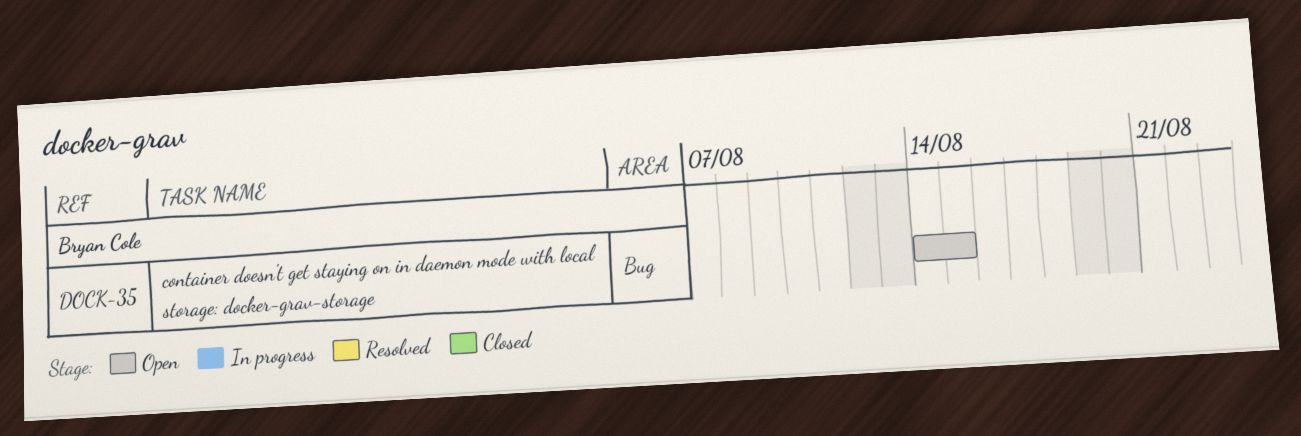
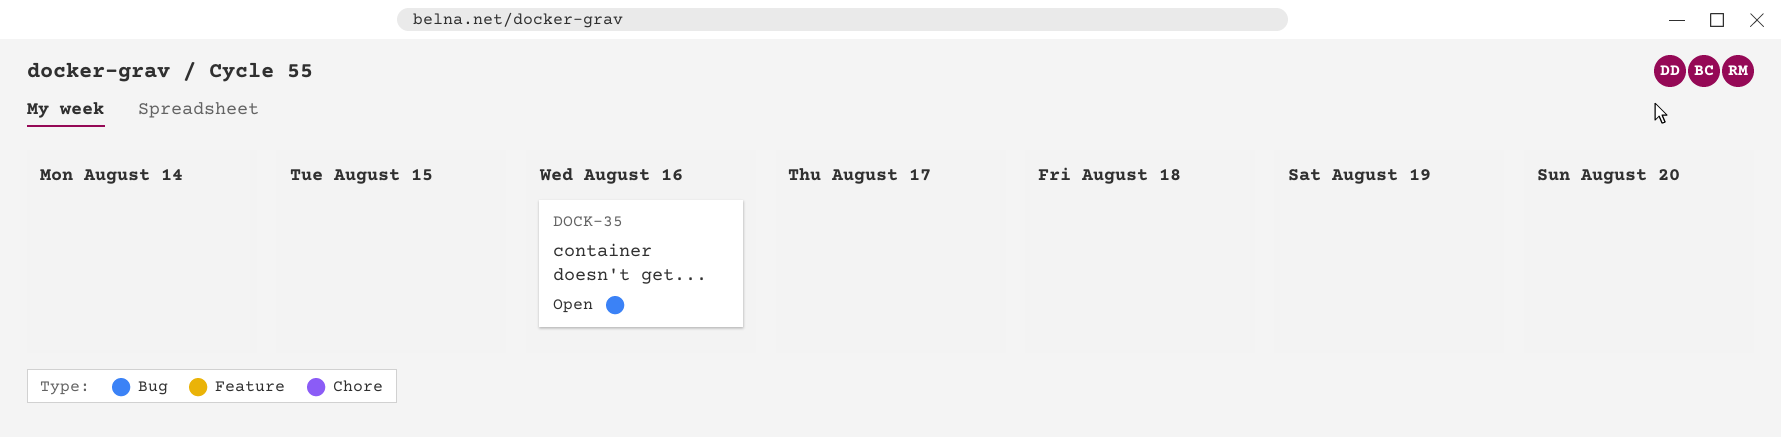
DOCK-35, due: Aug 15 -> Aug 16

